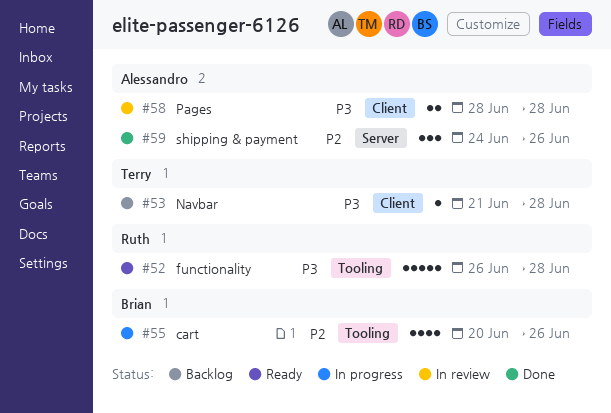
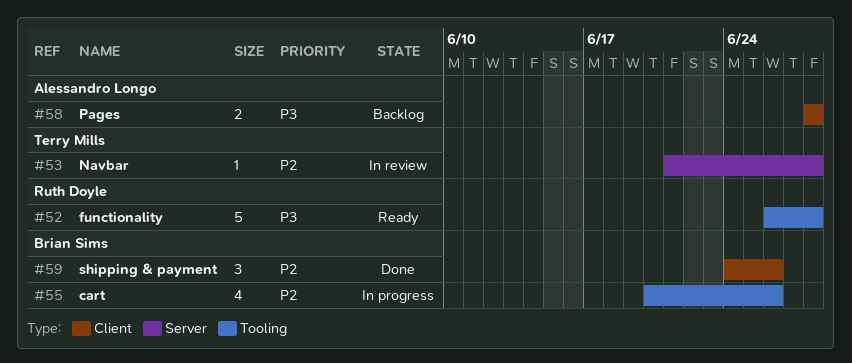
#53, status: Backlog -> In review
#53, priority: P3 -> P2
#53, label: Client -> Server
#58, status: In review -> Backlog
#59, owner: Alessandro Longo -> Brian Sims
#59, label: Server -> Client

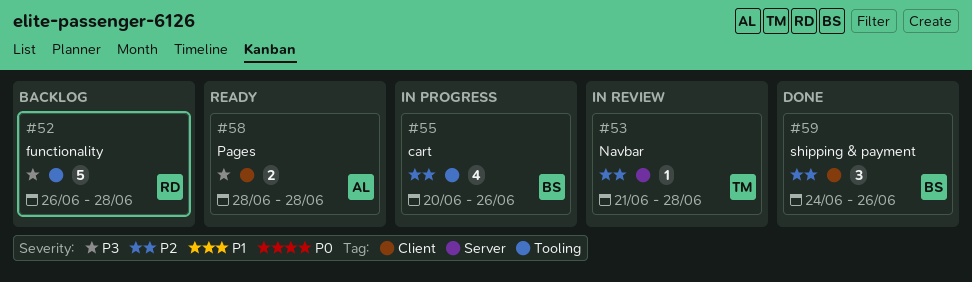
#52, status: Ready -> Backlog
#58, status: Backlog -> Ready

